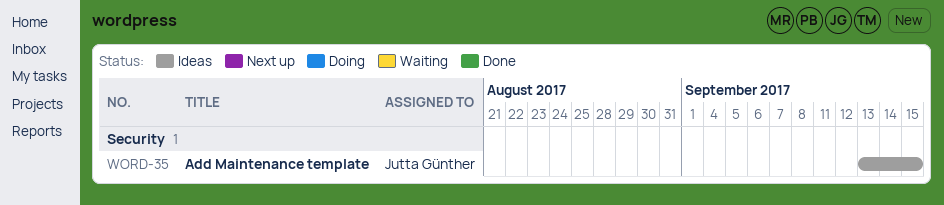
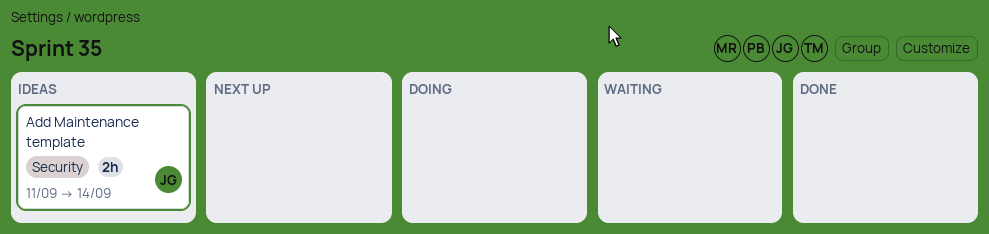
Add Maintenance template, start: Sep 13 -> Sep 11
Add Maintenance template, due: Sep 15 -> Sep 14

